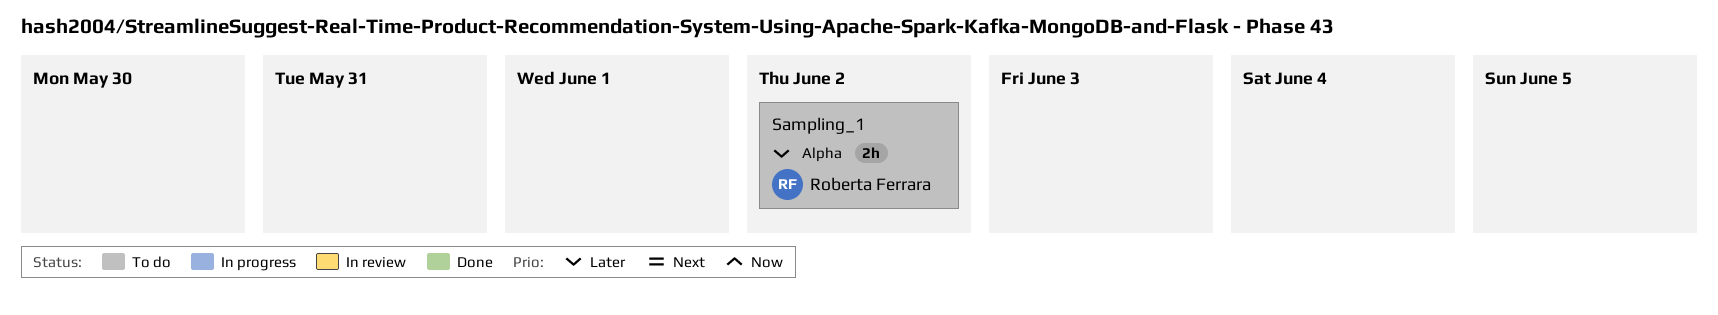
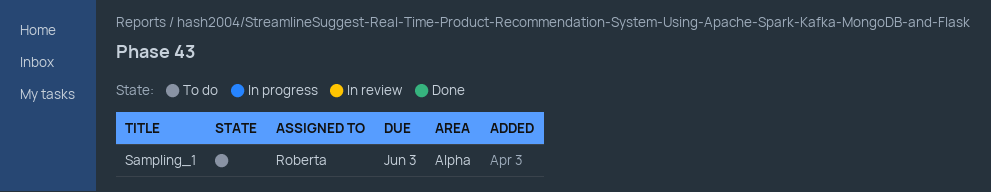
Sampling_1, due: Jun 2 -> Jun 3

